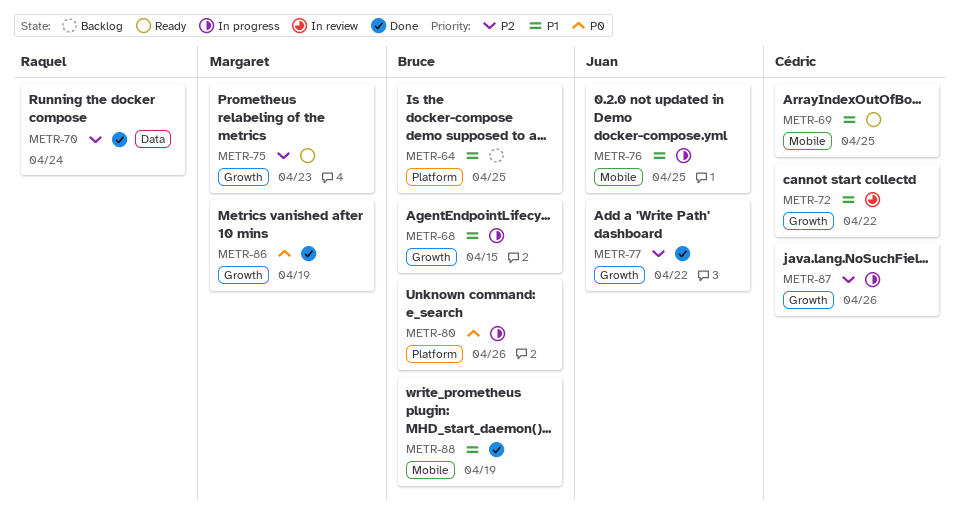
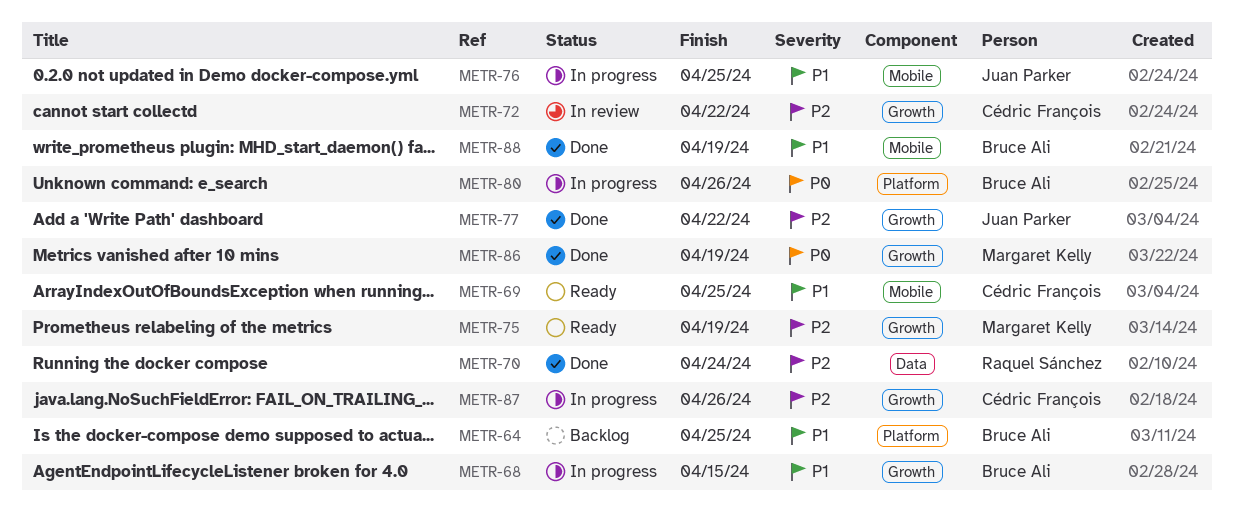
METR-72, priority: P1 -> P2
METR-75, due: Apr 23 -> Apr 19

